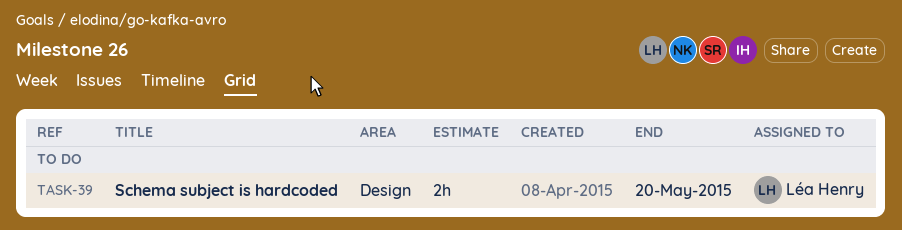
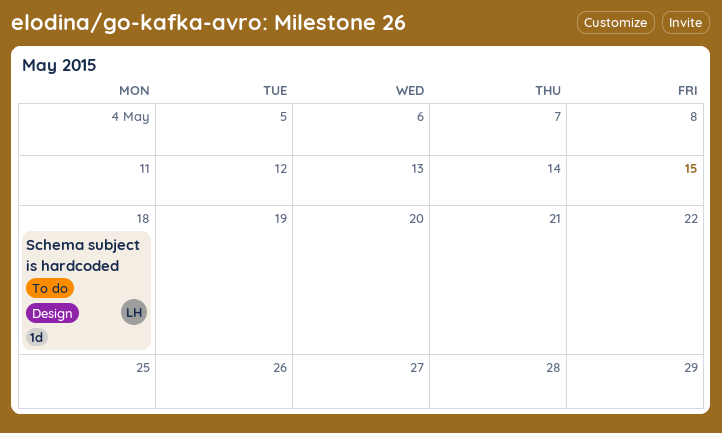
Schema subject is hardcoded, estimate: 2h -> 1d
Schema subject is hardcoded, due: May 20 -> May 18

